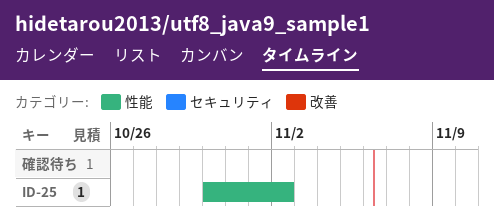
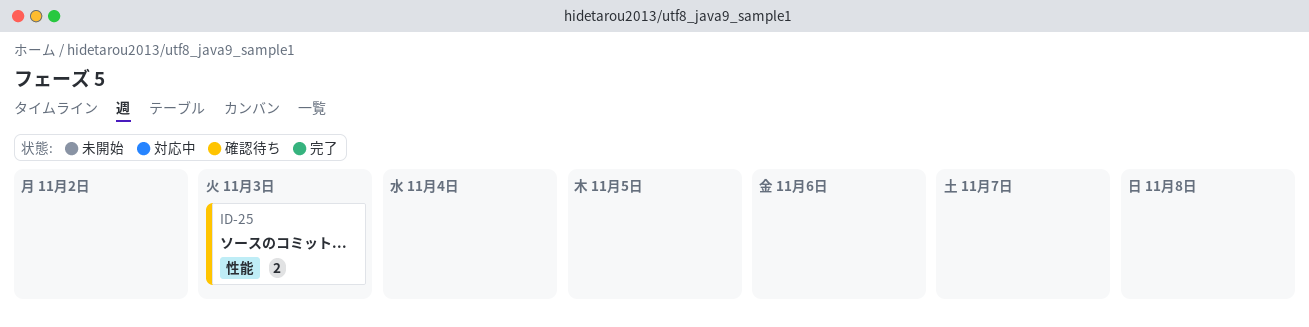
ID-25, estimate: 1 -> 2
ID-25, due: Nov 2 -> Nov 3

